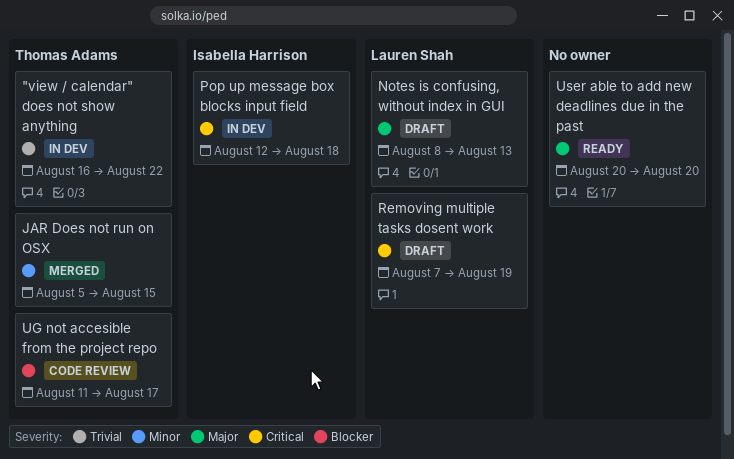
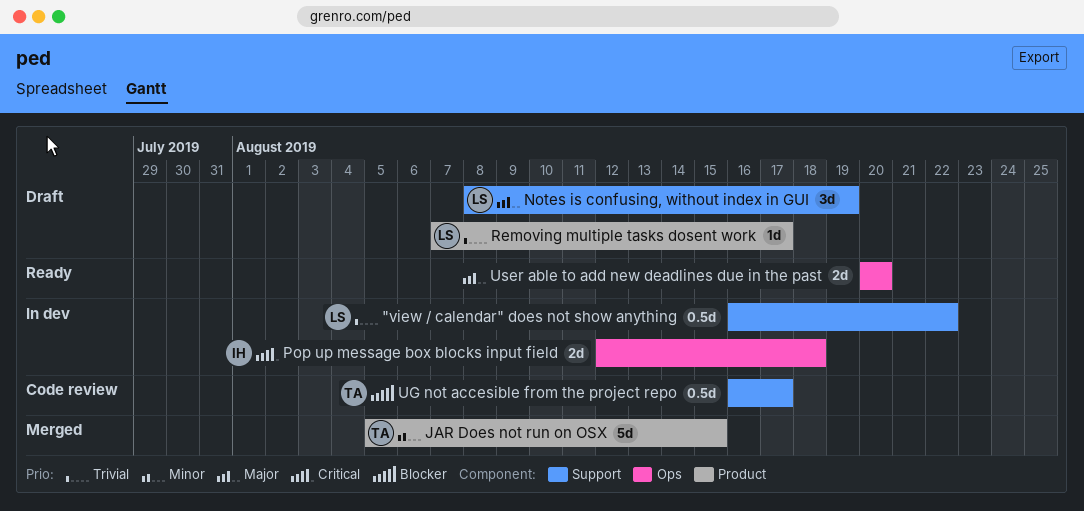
"view / calendar" does not show anything, owner: Thomas Adams -> Lauren Shah
Notes is confusing, without index in GUI, due: Aug 13 -> Aug 19
Removing multiple tasks dosent work, priority: Critical -> Trivial
Removing multiple tasks dosent work, due: Aug 19 -> Aug 17
UG not accesible from the project repo, start: Aug 11 -> Aug 16

